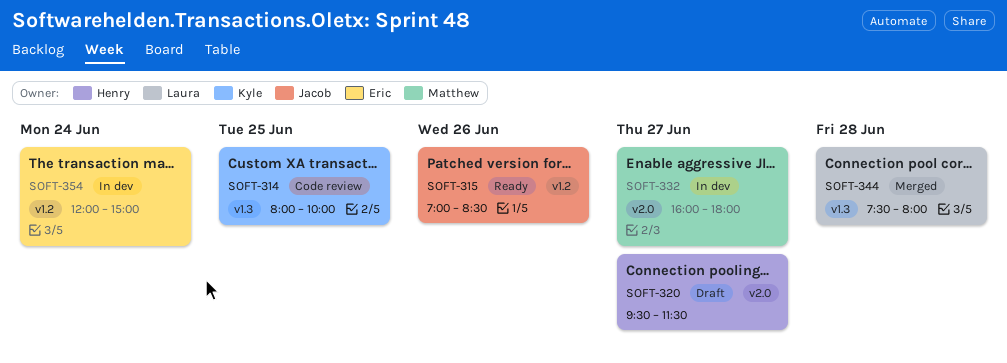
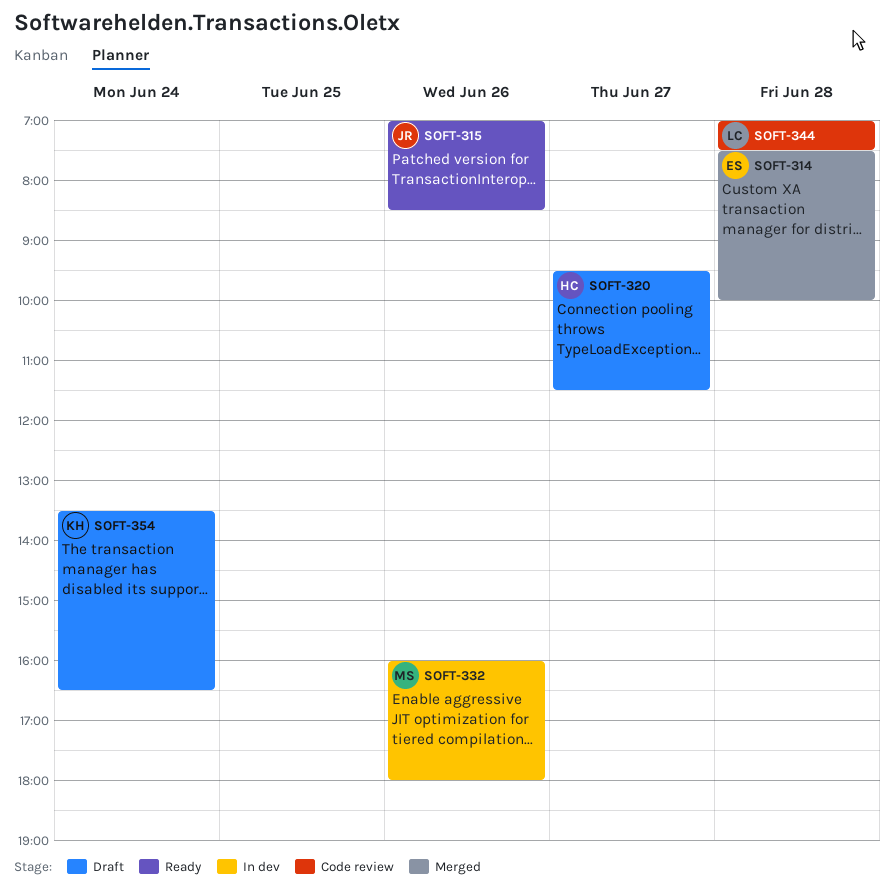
SOFT-314, status: Code review -> Merged
SOFT-314, owner: Kyle -> Eric
SOFT-314, day: Jun 25 -> Jun 28
SOFT-314, begins: 08:00 -> 07:30
SOFT-332, day: Jun 27 -> Jun 26
SOFT-344, status: Merged -> Code review
SOFT-344, begins: 07:30 -> 07:00
SOFT-344, ends: 08:00 -> 07:30
SOFT-354, status: In dev -> Draft
SOFT-354, owner: Eric -> Kyle
SOFT-354, begins: 12:00 -> 13:30
SOFT-354, ends: 15:00 -> 16:30

